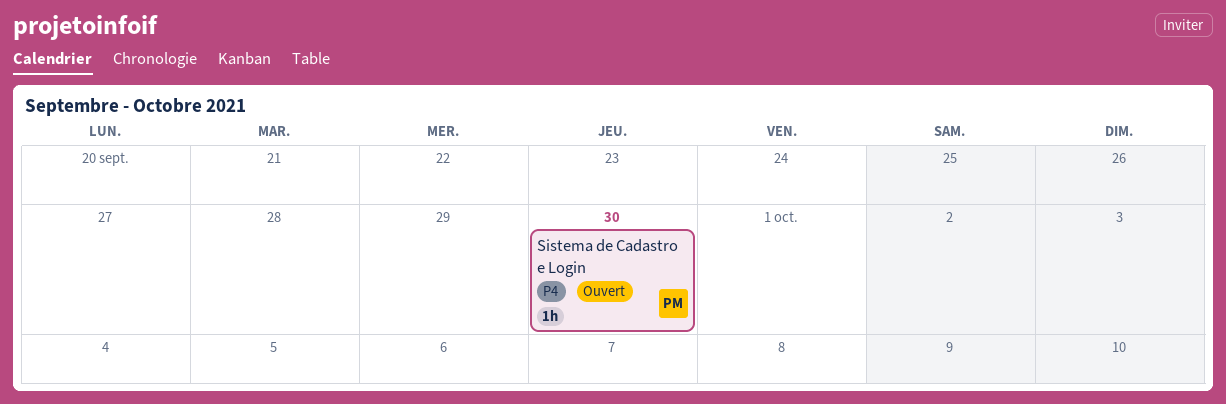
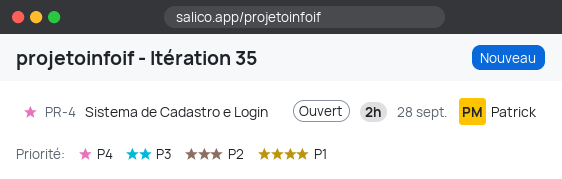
Sistema de Cadastro e Login, estimate: 1h -> 2h
Sistema de Cadastro e Login, due: Sep 30 -> Sep 28

